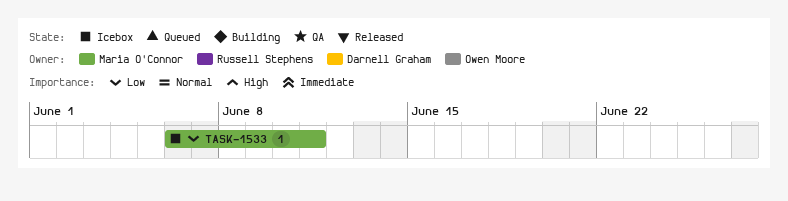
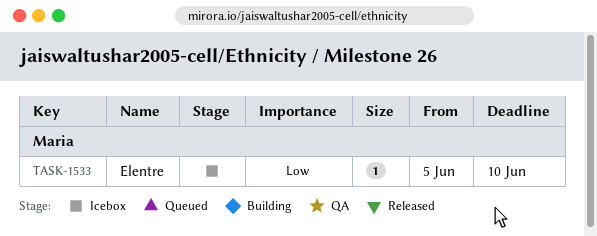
TASK-1533, start: Jun 6 -> Jun 5
TASK-1533, due: Jun 11 -> Jun 10

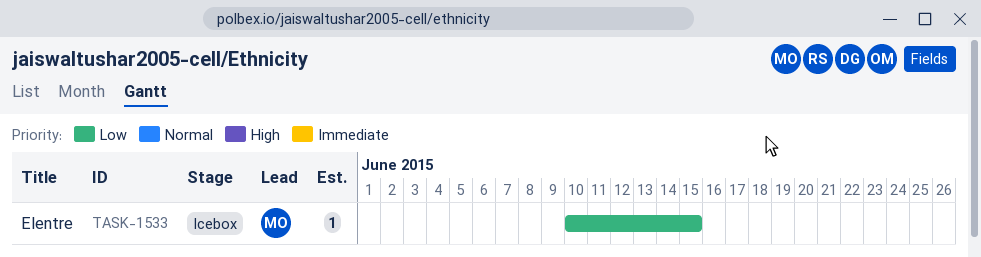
TASK-1533, start: Jun 5 -> Jun 10
TASK-1533, due: Jun 10 -> Jun 15

